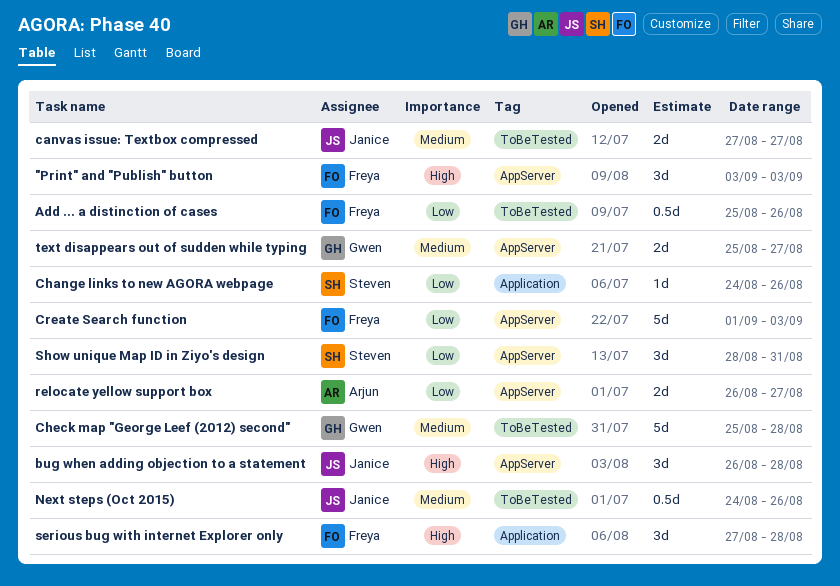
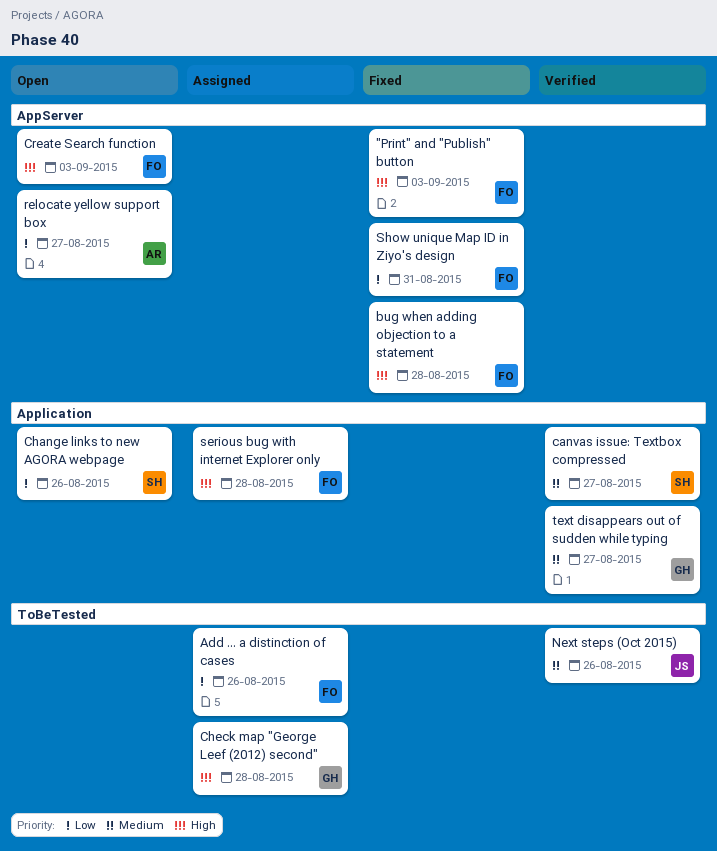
bug when adding objection to a statement, owner: Janice -> Freya
canvas issue: Textbox compressed, owner: Janice -> Steven
canvas issue: Textbox compressed, label: ToBeTested -> Application
Check map "George Leef (2012) second", priority: Medium -> High
Create Search function, priority: Low -> High
Show unique Map ID in Ziyo's design, owner: Steven -> Freya
text disappears out of sudden while typing, label: AppServer -> Application

